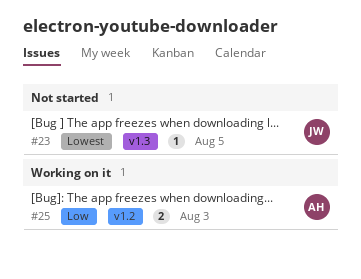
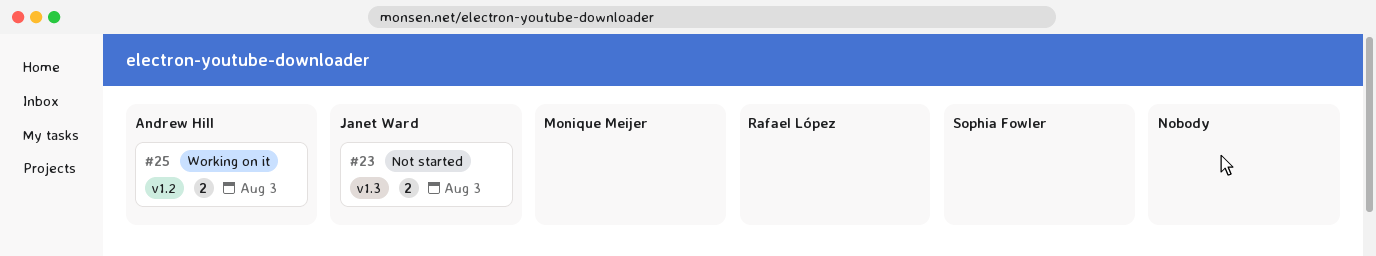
#23, estimate: 1 -> 2
#23, due: Aug 5 -> Aug 3

